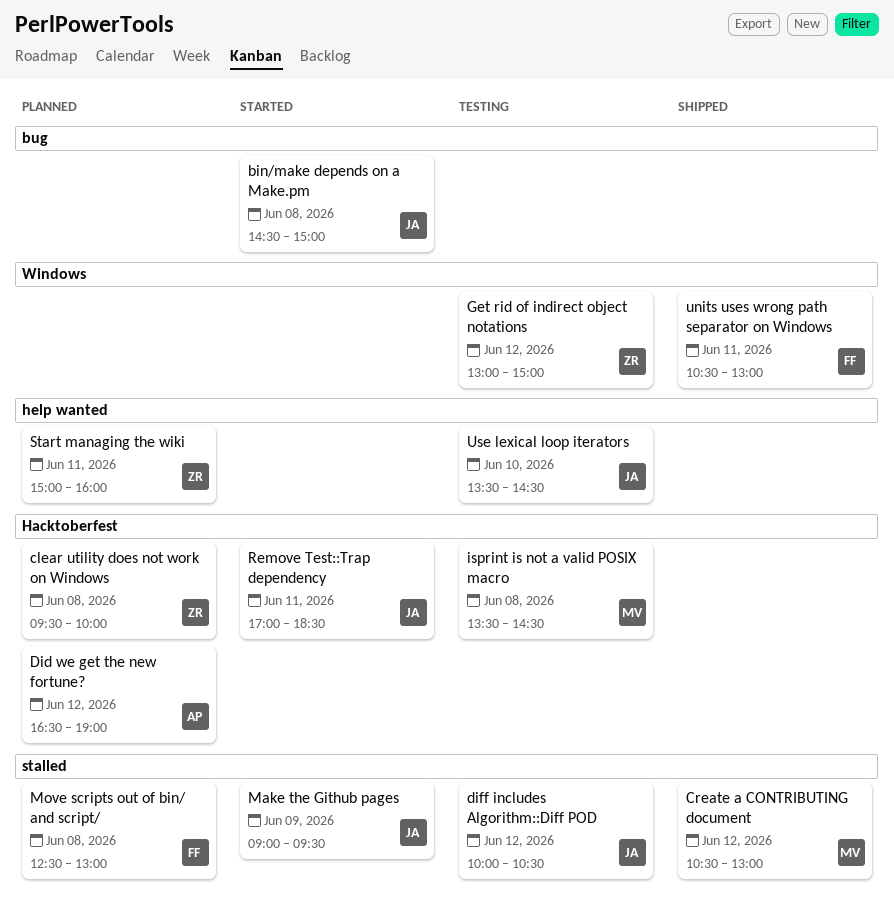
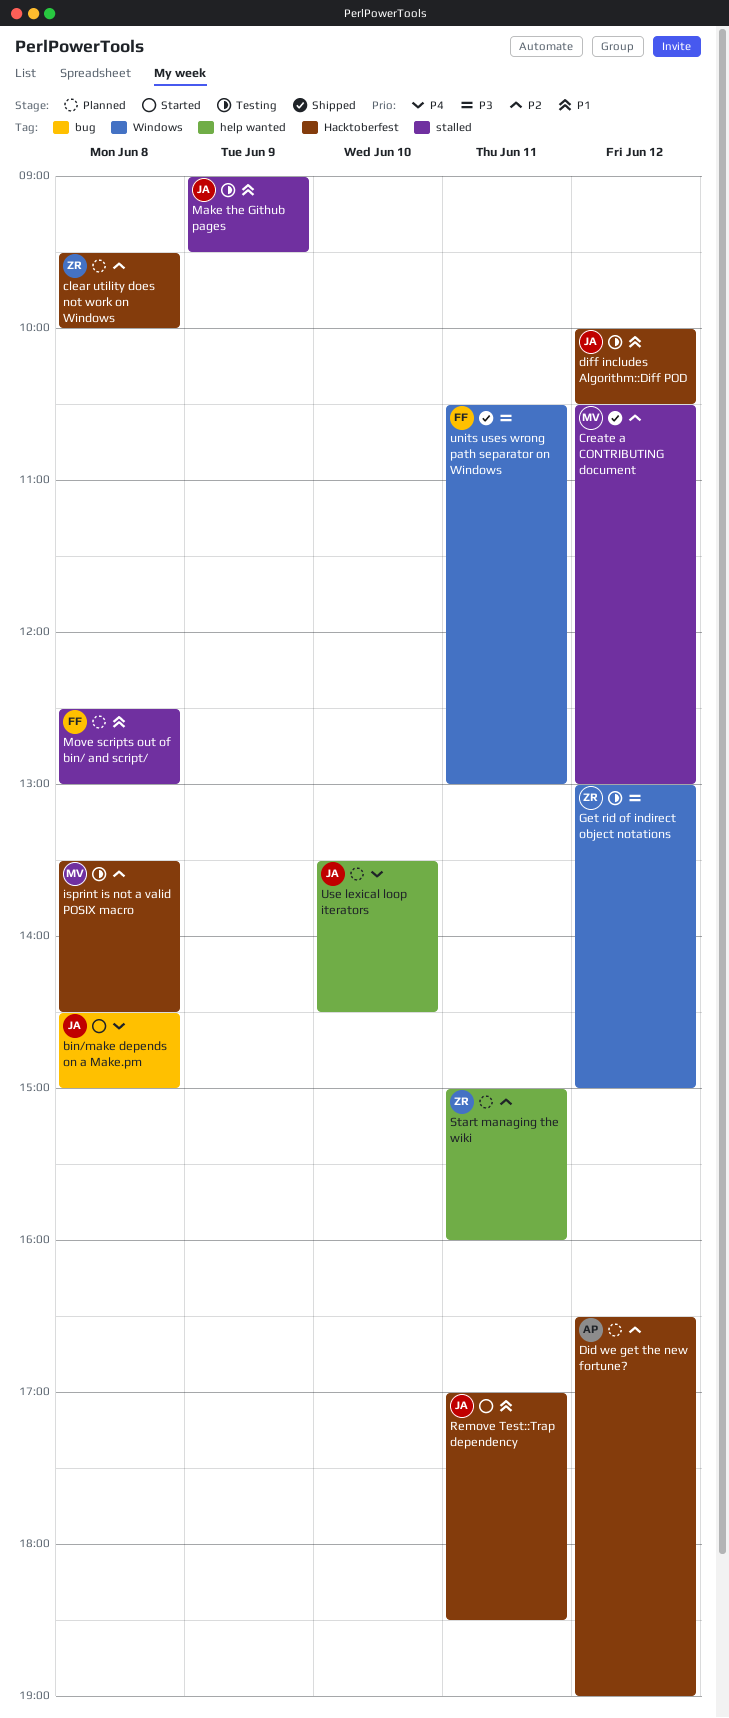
diff includes Algorithm::Diff POD, label: stalled -> Hacktoberfest
Make the Github pages, status: Started -> Testing
Use lexical loop iterators, status: Testing -> Planned

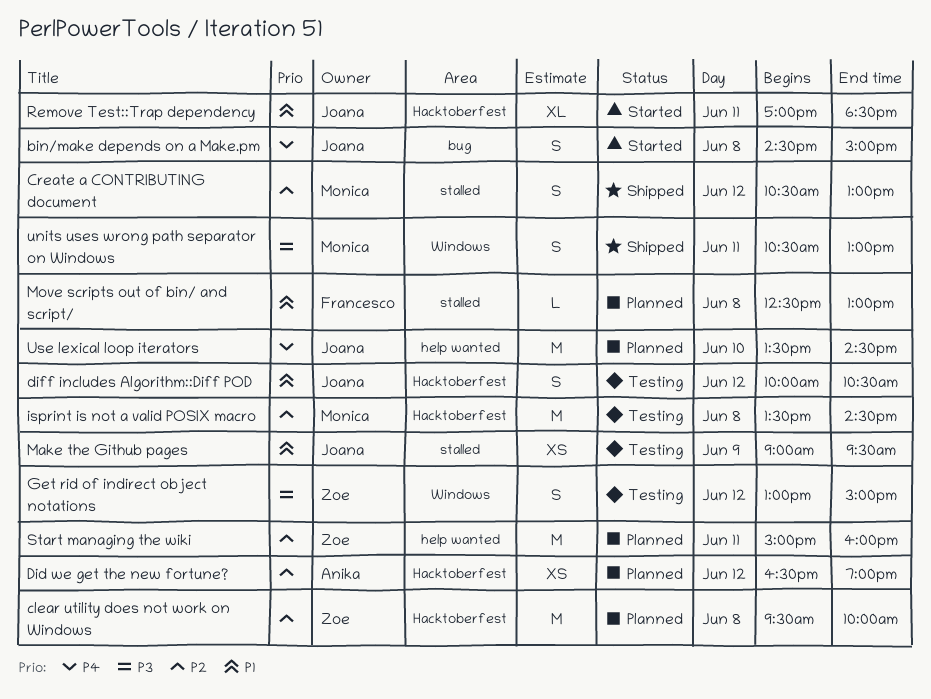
units uses wrong path separator on Windows, owner: Francesco -> Monica

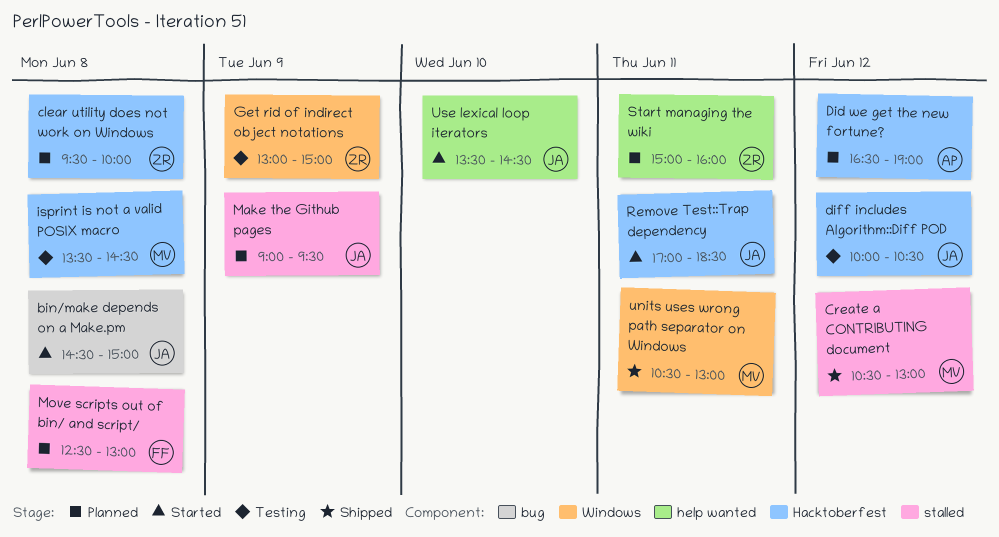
Get rid of indirect object notations, day: Jun 12 -> Jun 9
Make the Github pages, status: Testing -> Planned
Use lexical loop iterators, status: Planned -> Started

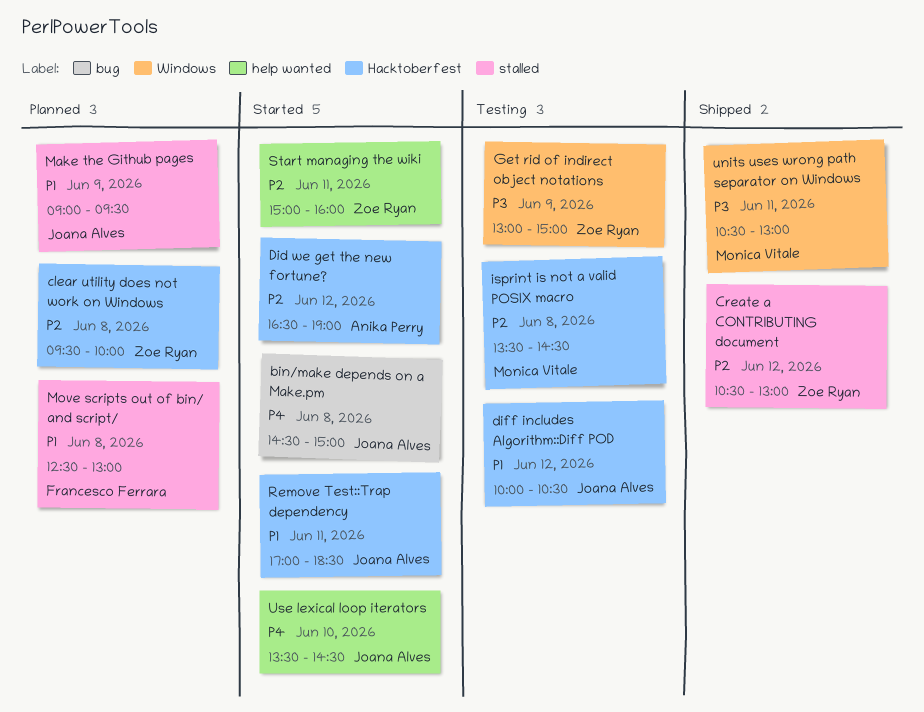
Create a CONTRIBUTING document, owner: Monica Vitale -> Zoe Ryan
Did we get the new fortune?, status: Planned -> Started
Start managing the wiki, status: Planned -> Started

